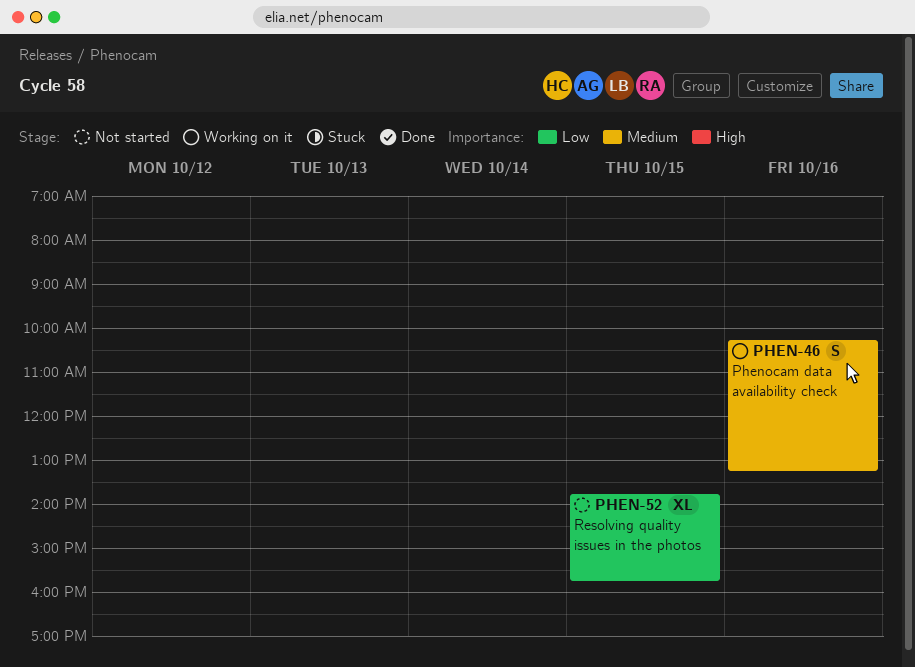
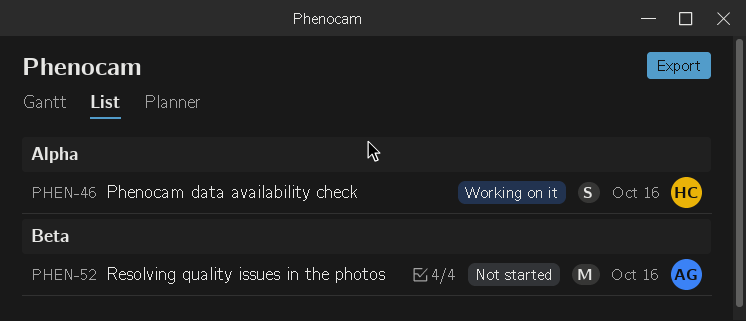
PHEN-52, estimate: XL -> M
PHEN-52, day: Oct 15 -> Oct 16

